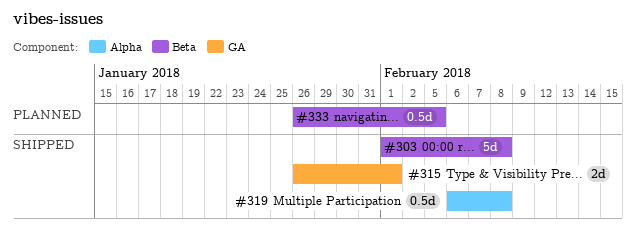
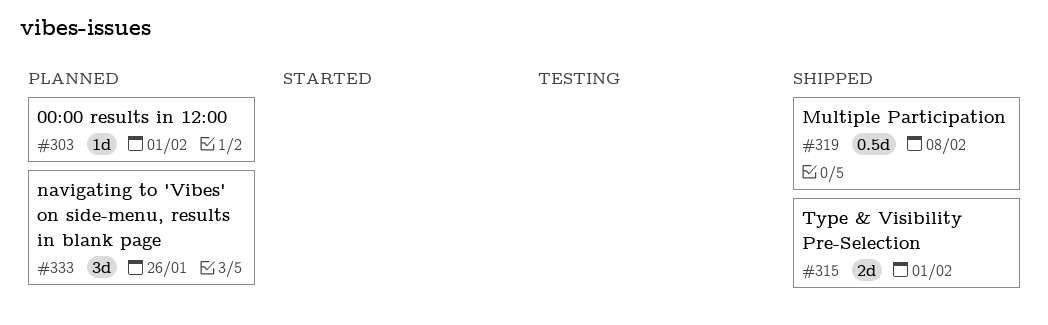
#303, status: Shipped -> Planned
#303, estimate: 5d -> 1d
#303, due: Feb 8 -> Feb 1
#333, estimate: 0.5d -> 3d
#333, due: Feb 5 -> Jan 26

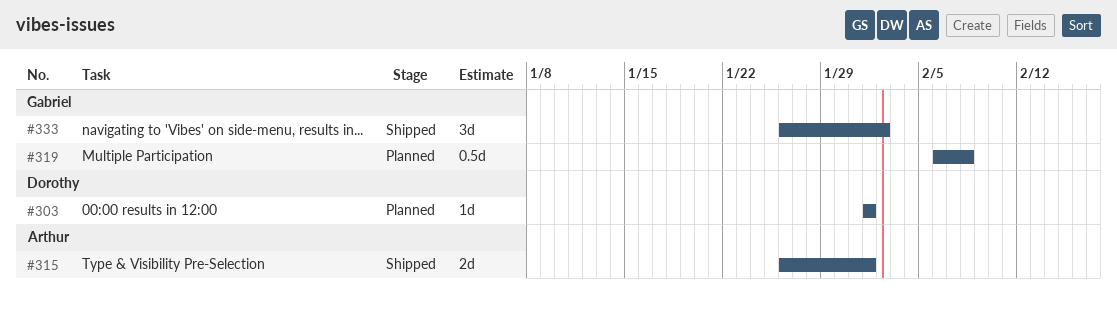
#319, status: Shipped -> Planned
#333, status: Planned -> Shipped
#333, due: Jan 26 -> Feb 2

